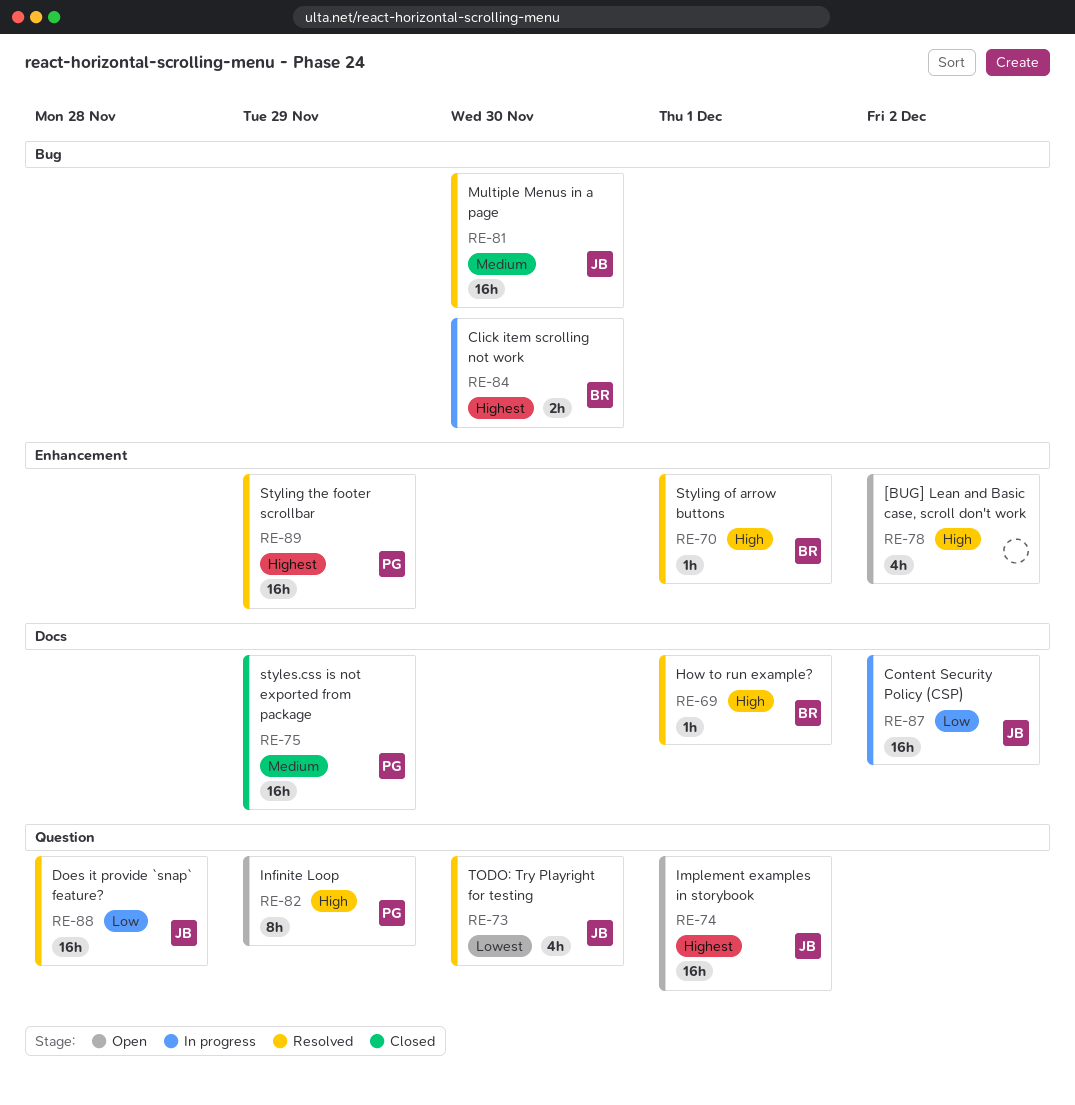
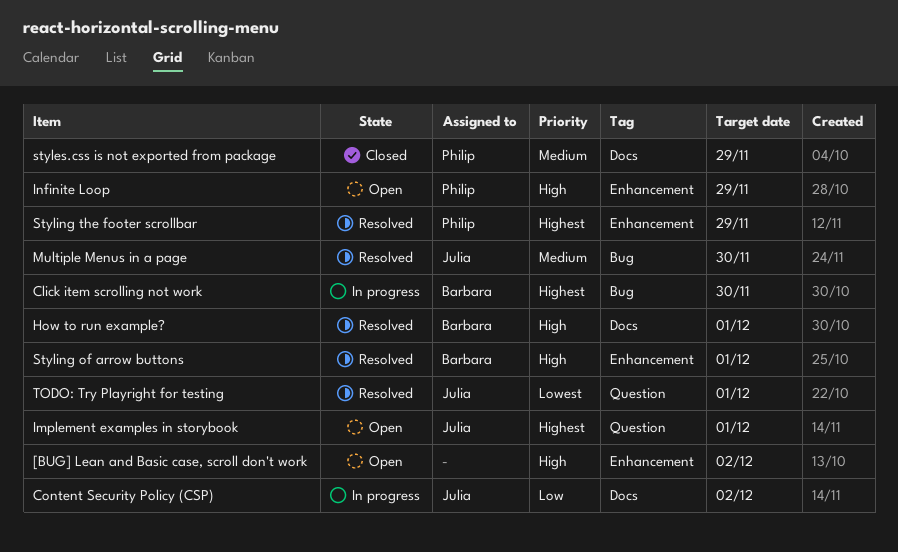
Does it provide `snap` feature?: present -> none
Infinite Loop, label: Question -> Enhancement
TODO: Try Playright for testing, due: Nov 30 -> Dec 1

